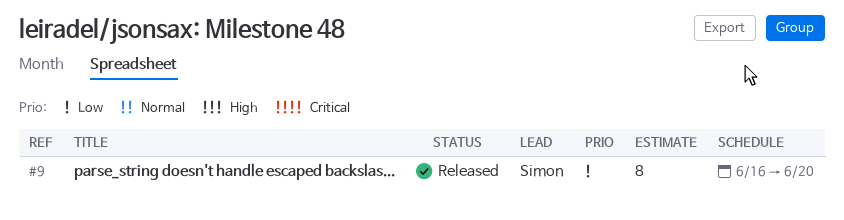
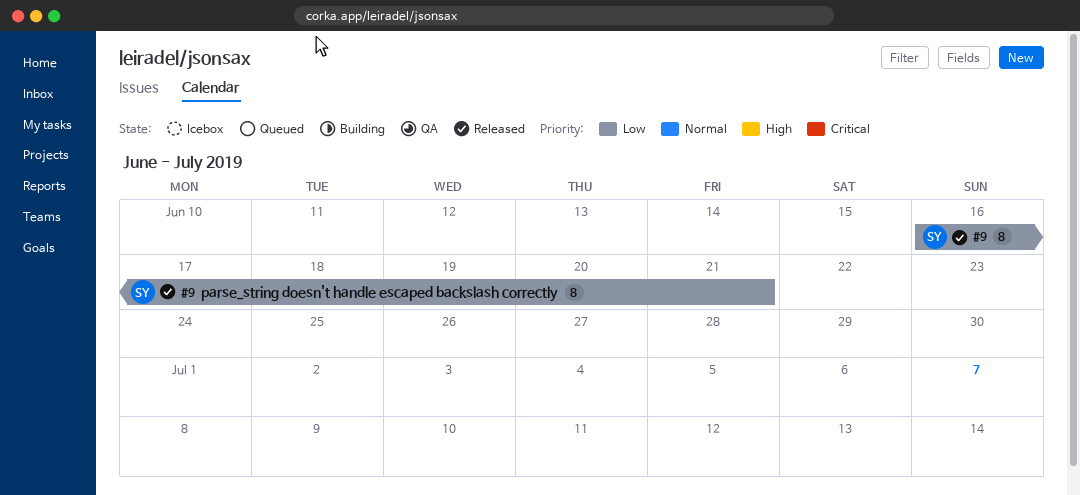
#9, due: Jun 20 -> Jun 21

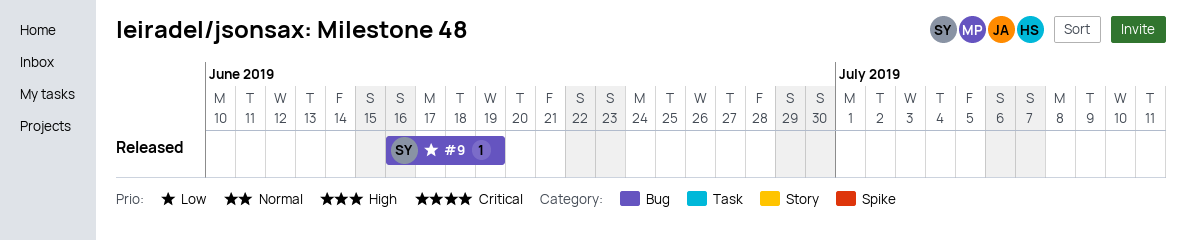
#9, estimate: 8 -> 1
#9, due: Jun 21 -> Jun 19

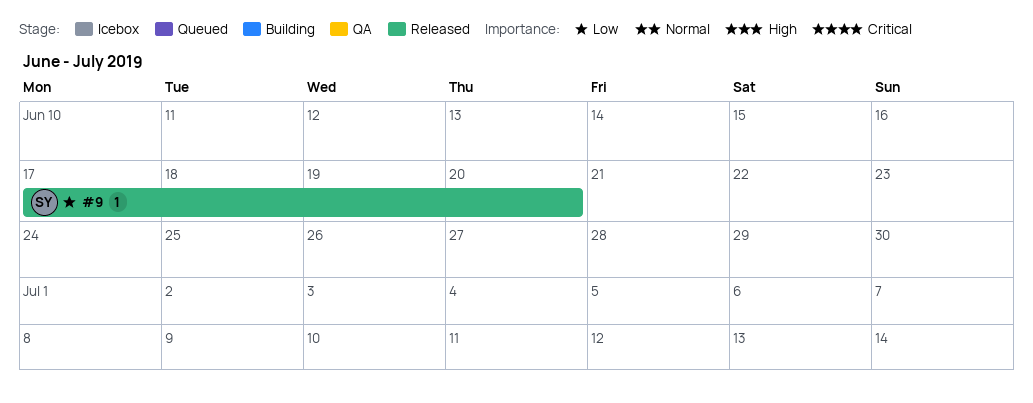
#9, start: Jun 16 -> Jun 17
#9, due: Jun 19 -> Jun 20

